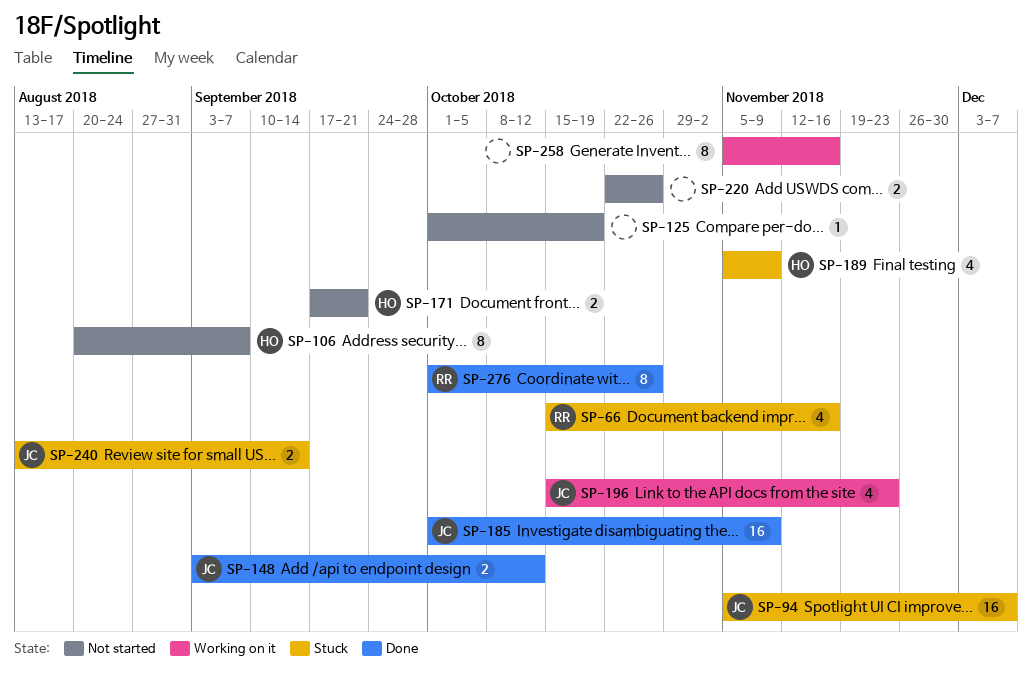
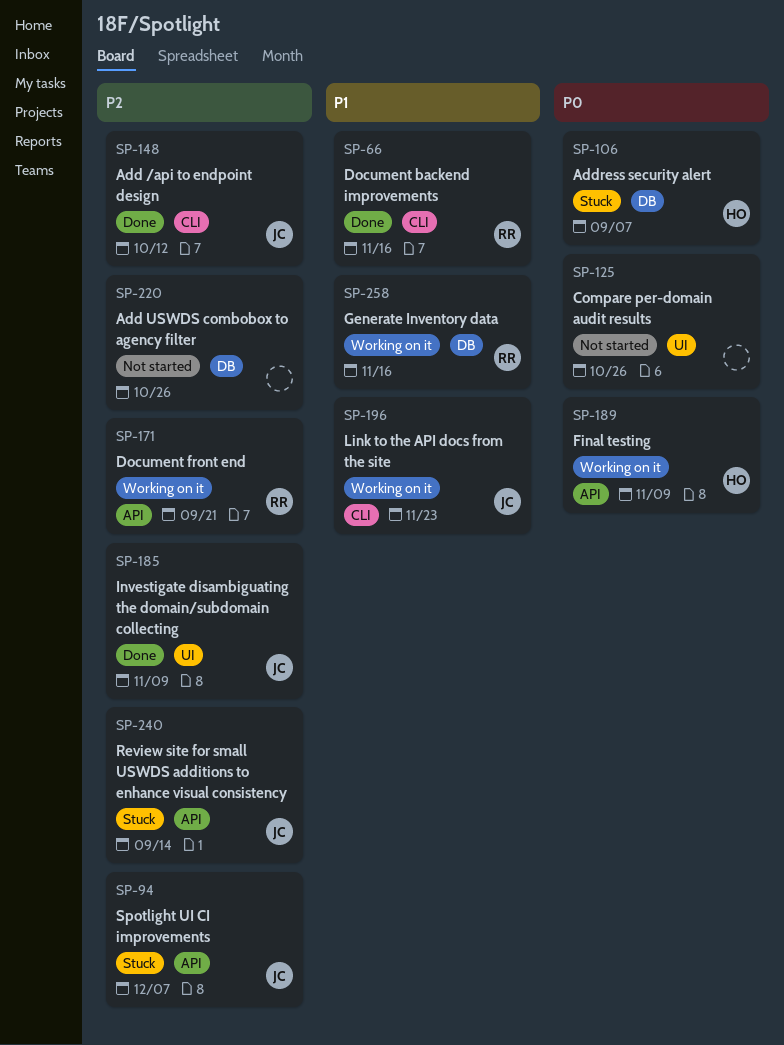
SP-66, status: Stuck -> Done
SP-106, status: Not started -> Stuck
SP-125, due: Oct 19 -> Oct 26
SP-171, status: Not started -> Working on it
SP-171, owner: HO -> RR
SP-189, status: Stuck -> Working on it
SP-258, owner: none -> RR
SP-276: present -> none

